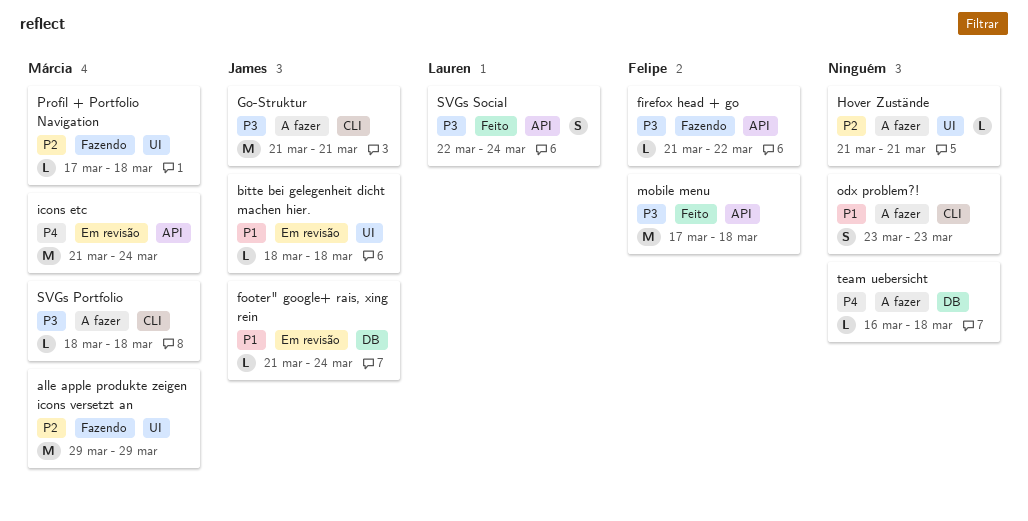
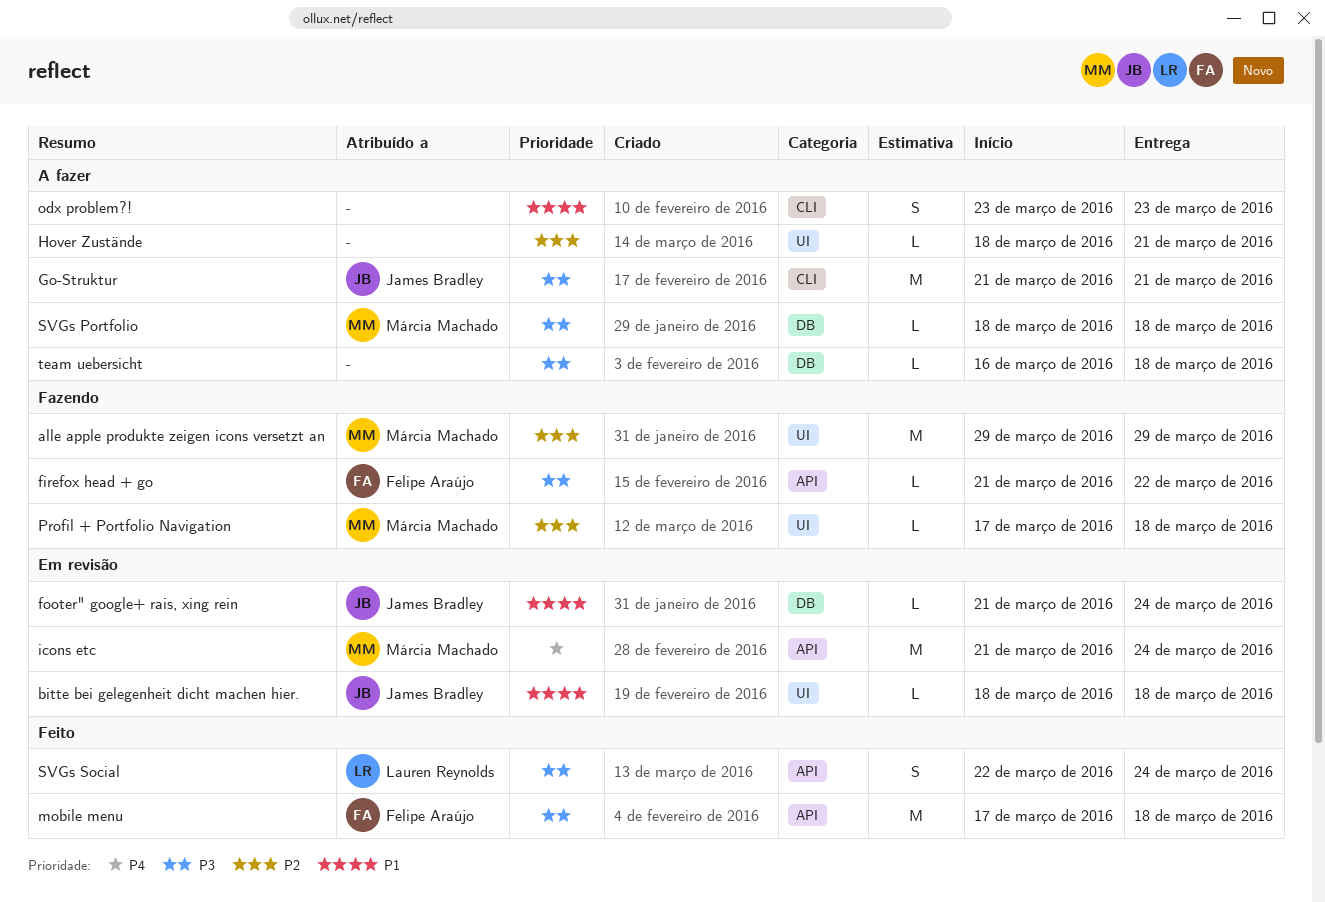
Hover Zustände, start: Mar 21 -> Mar 18
SVGs Portfolio, label: CLI -> DB
team uebersicht, priority: P4 -> P3

